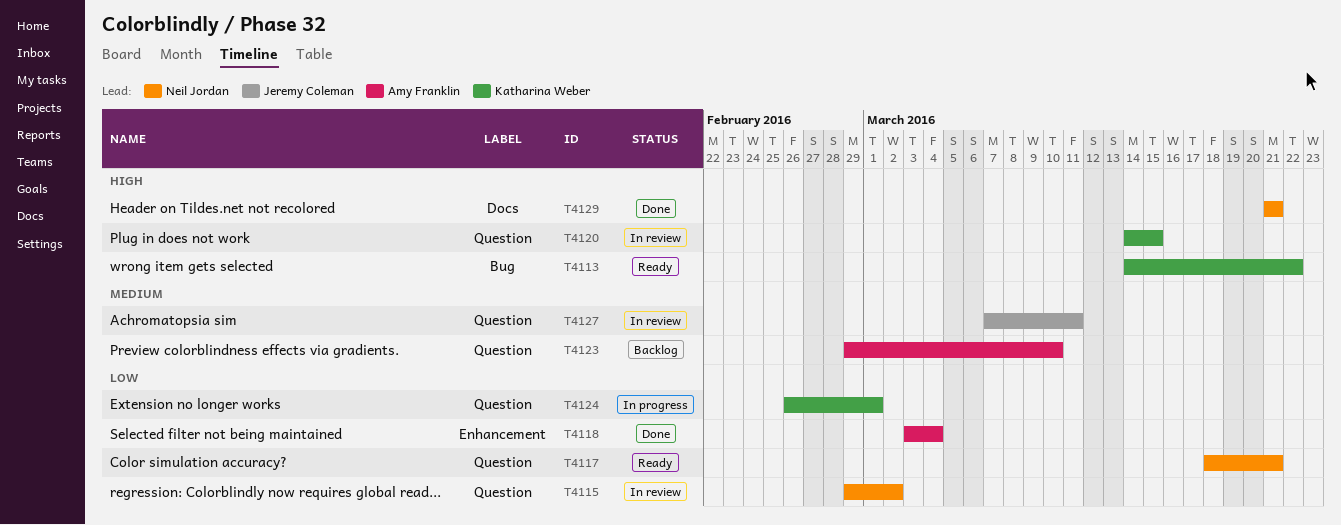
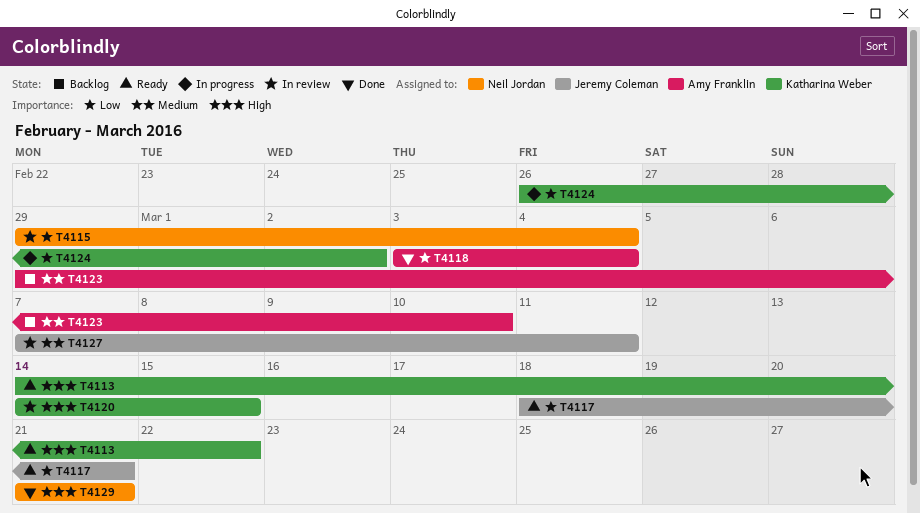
T4115, due: Mar 2 -> Mar 4
T4117, owner: Neil Jordan -> Jeremy Coleman
T4124, due: Mar 1 -> Mar 2

